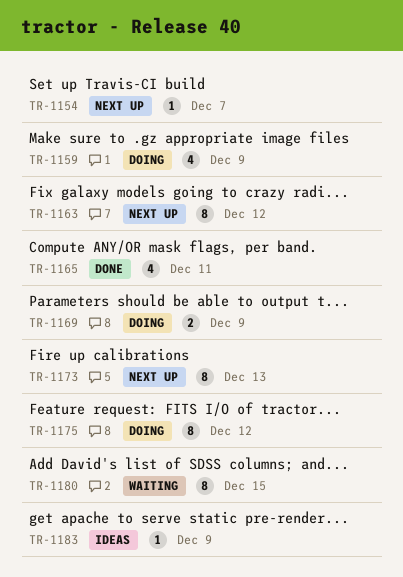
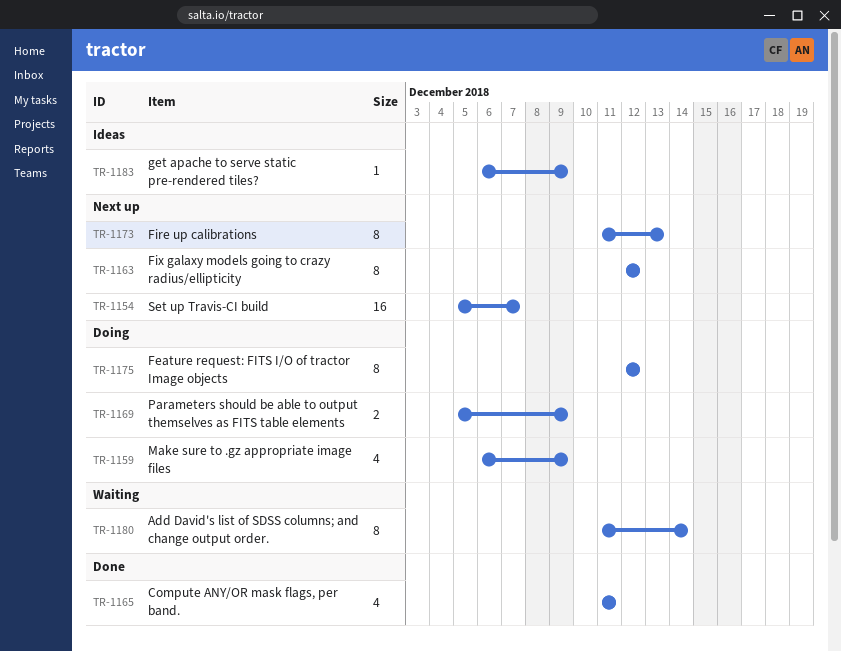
TR-1154, estimate: 1 -> 16
TR-1180, due: Dec 15 -> Dec 14

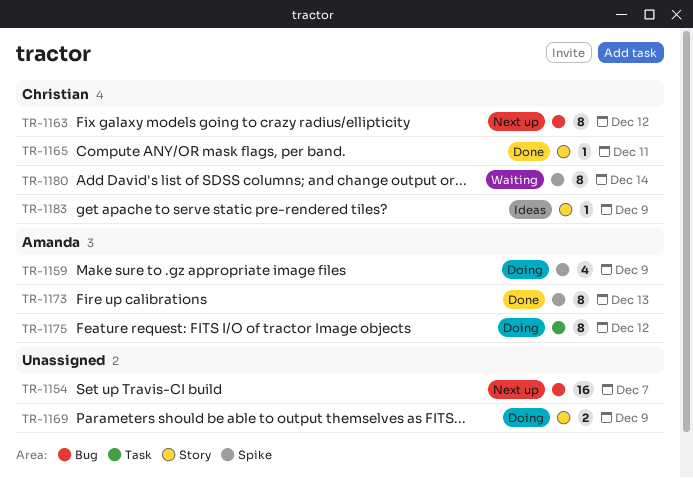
TR-1165, estimate: 4 -> 1
TR-1173, status: Next up -> Done

